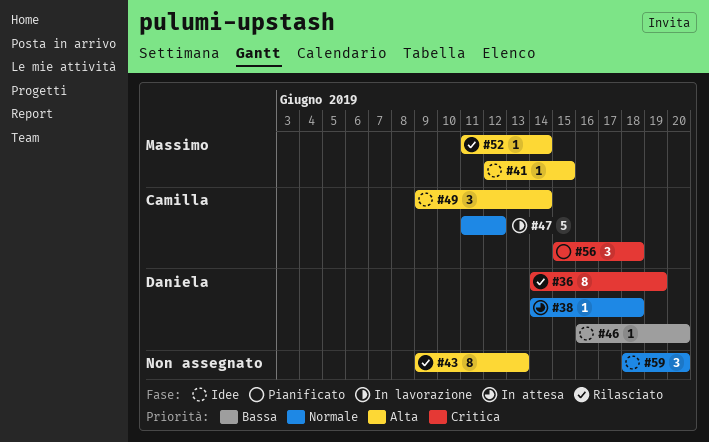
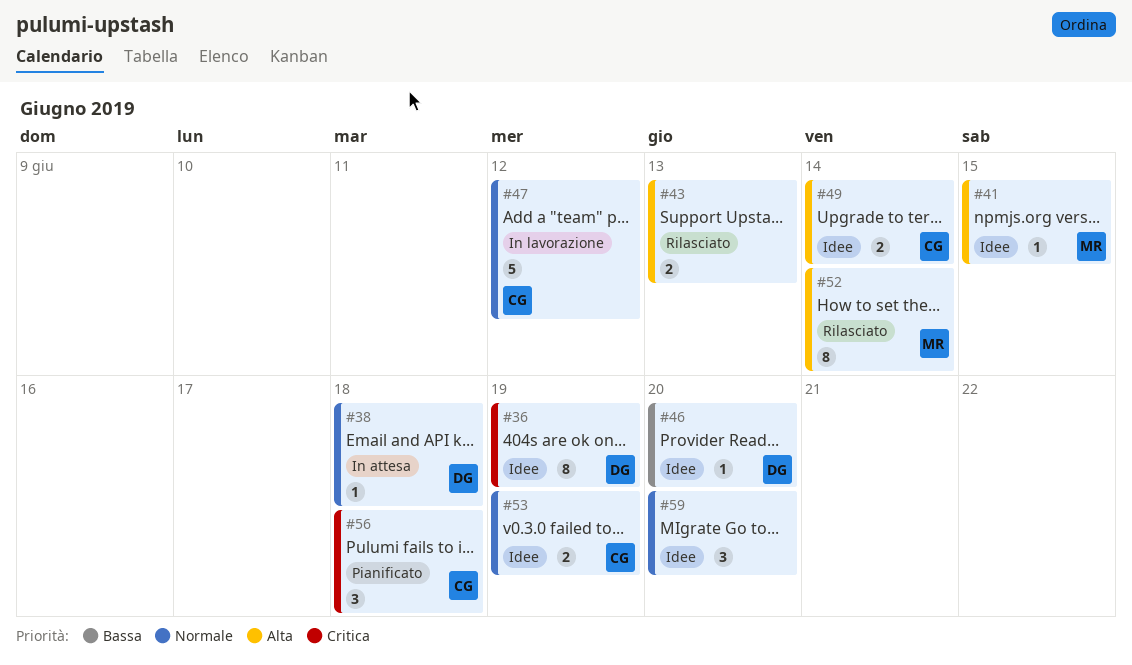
#36, status: Rilasciato -> Idee
#43, estimate: 8 -> 2
#49, estimate: 3 -> 2
#52, estimate: 1 -> 8
#53: none -> present

